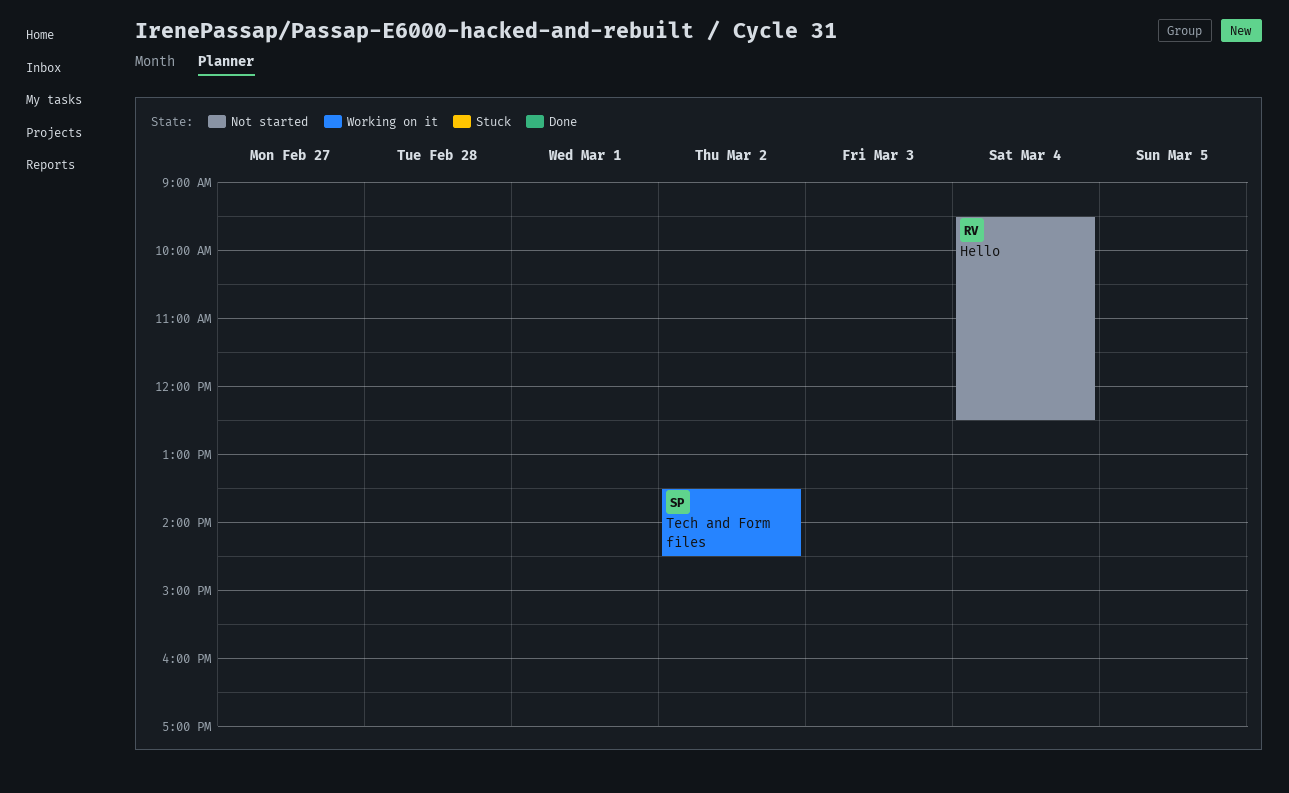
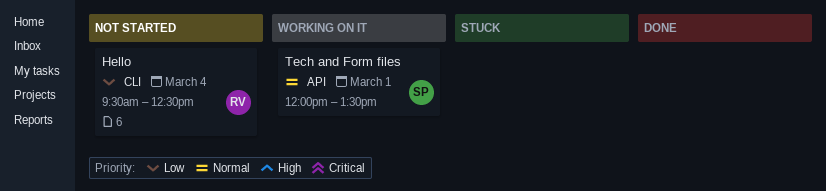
Tech and Form files, day: Mar 2 -> Mar 1
Tech and Form files, begins: 13:30 -> 12:00
Tech and Form files, ends: 14:30 -> 13:30

